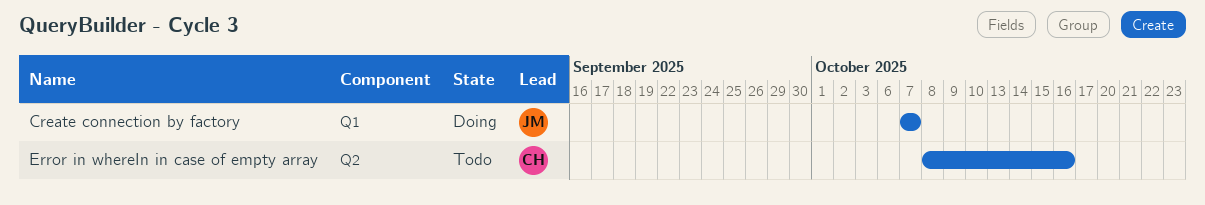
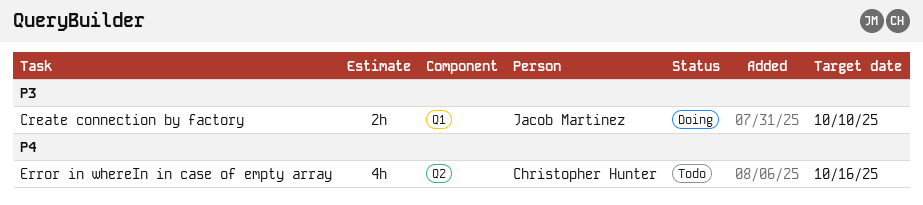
Create connection by factory, due: Oct 7 -> Oct 10

